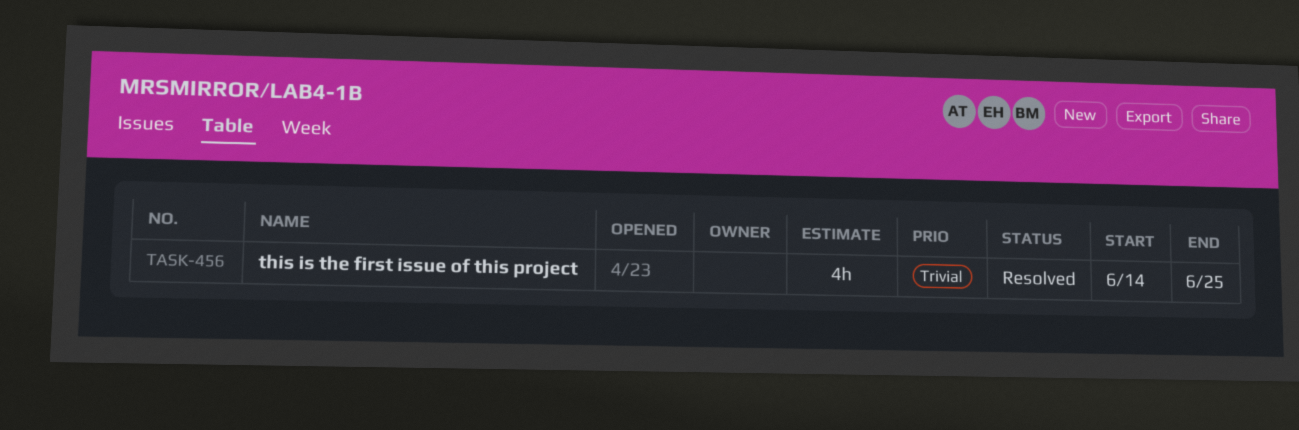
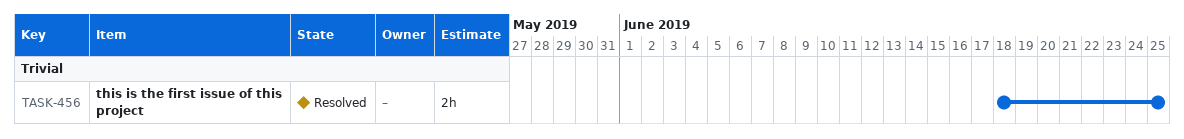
TASK-456, estimate: 4h -> 2h
TASK-456, start: Jun 14 -> Jun 18

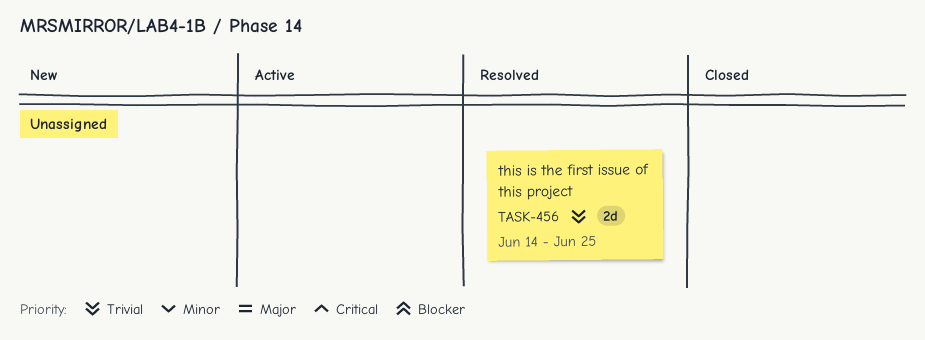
TASK-456, estimate: 2h -> 2d
TASK-456, start: Jun 18 -> Jun 14

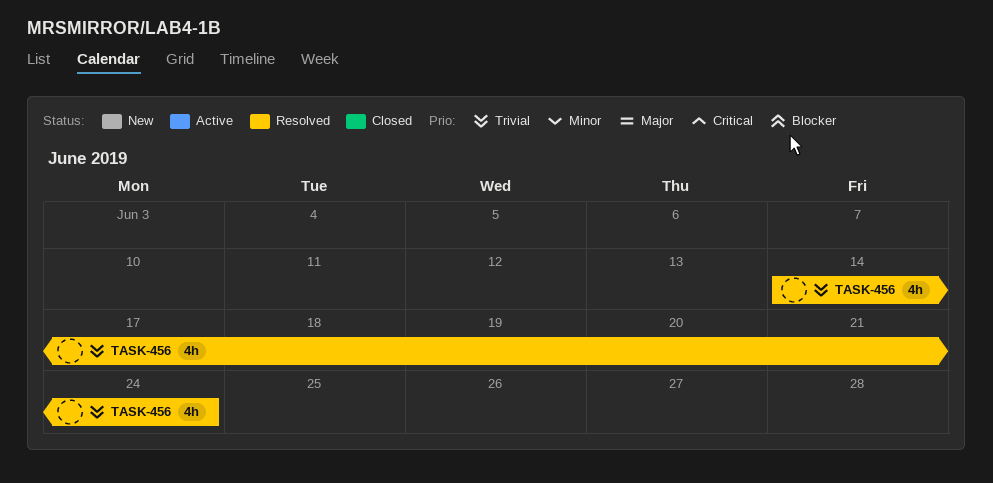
TASK-456, estimate: 2d -> 4h
TASK-456, due: Jun 25 -> Jun 24

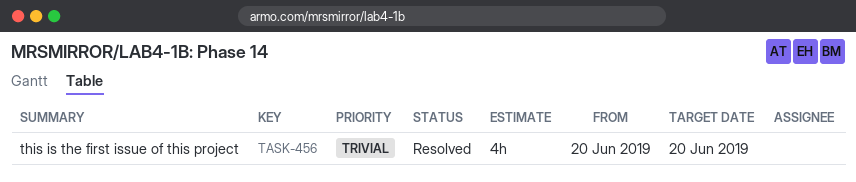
TASK-456, start: Jun 14 -> Jun 20
TASK-456, due: Jun 24 -> Jun 20

